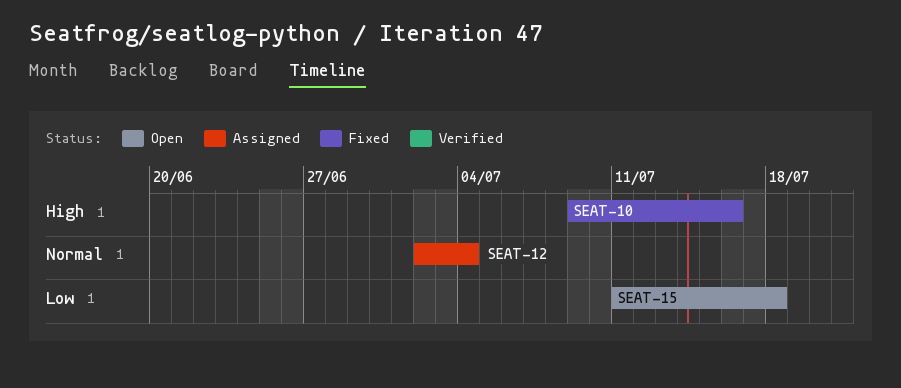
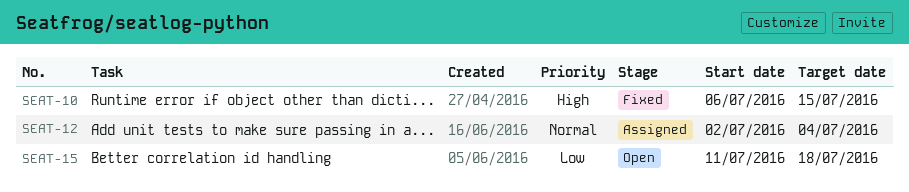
SEAT-10, start: Jul 9 -> Jul 6
SEAT-10, due: Jul 16 -> Jul 15

